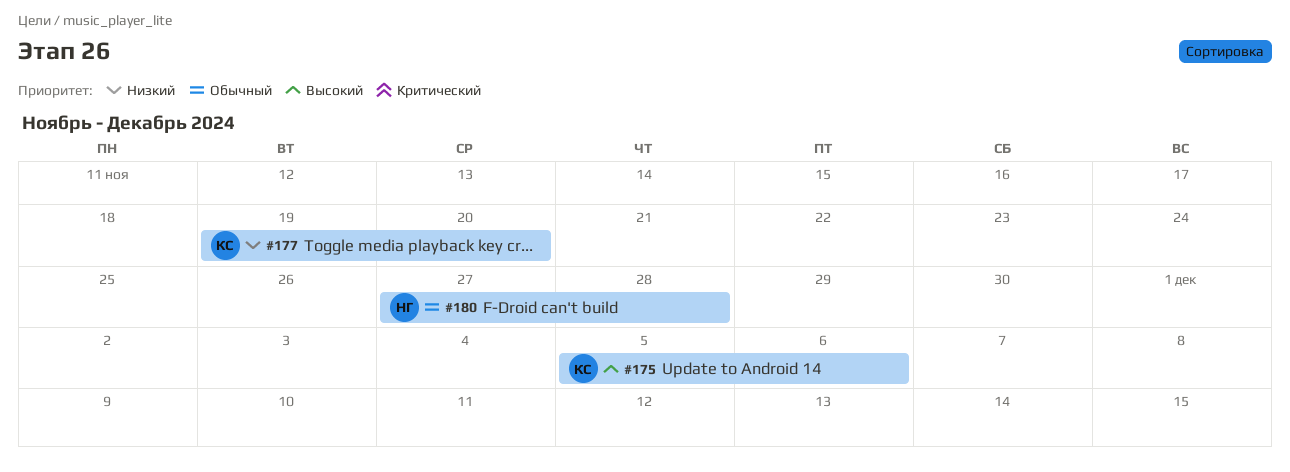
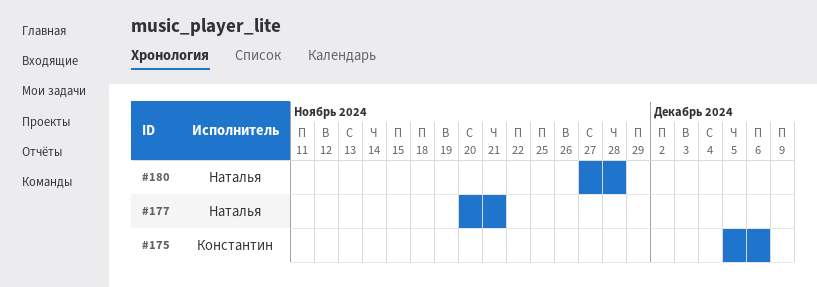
#177, owner: Константин -> Наталья
#177, start: Nov 19 -> Nov 20
#177, due: Nov 20 -> Nov 21

